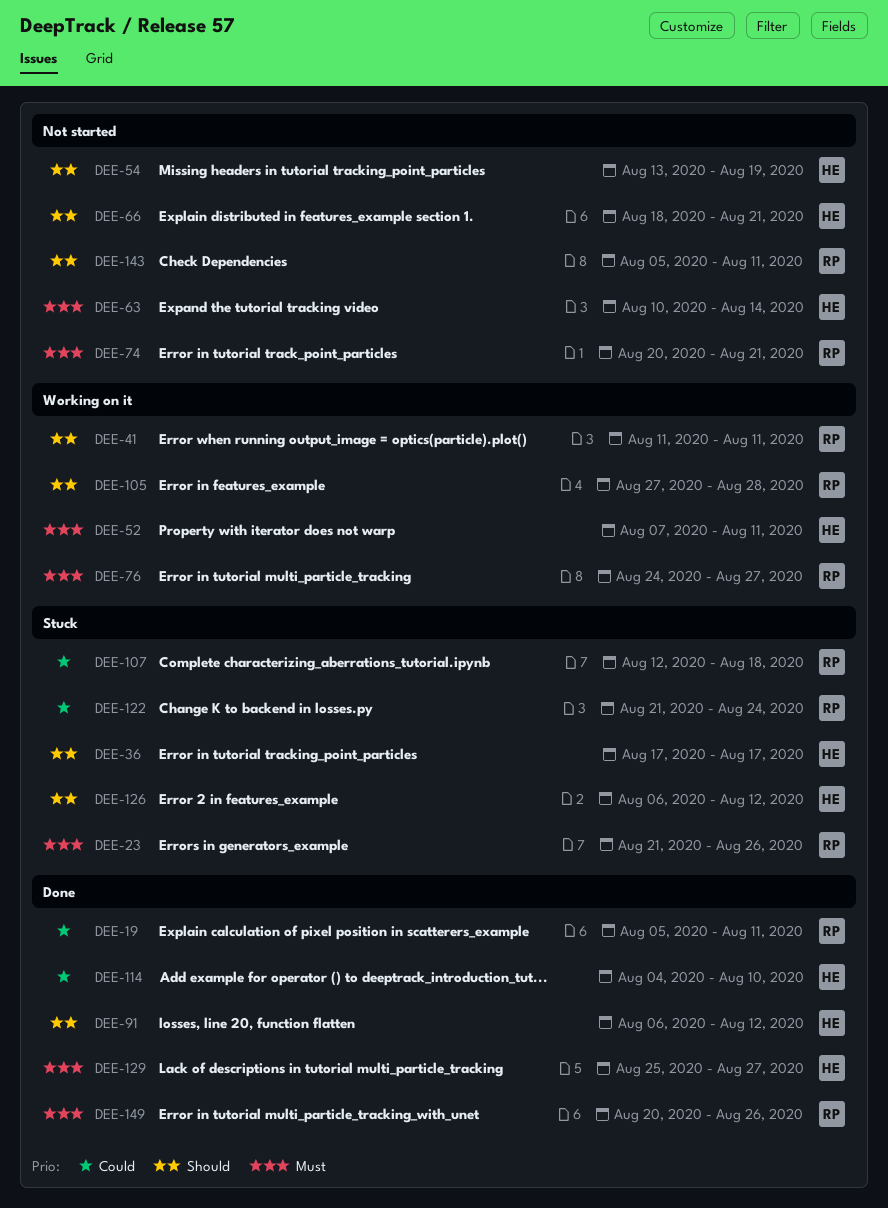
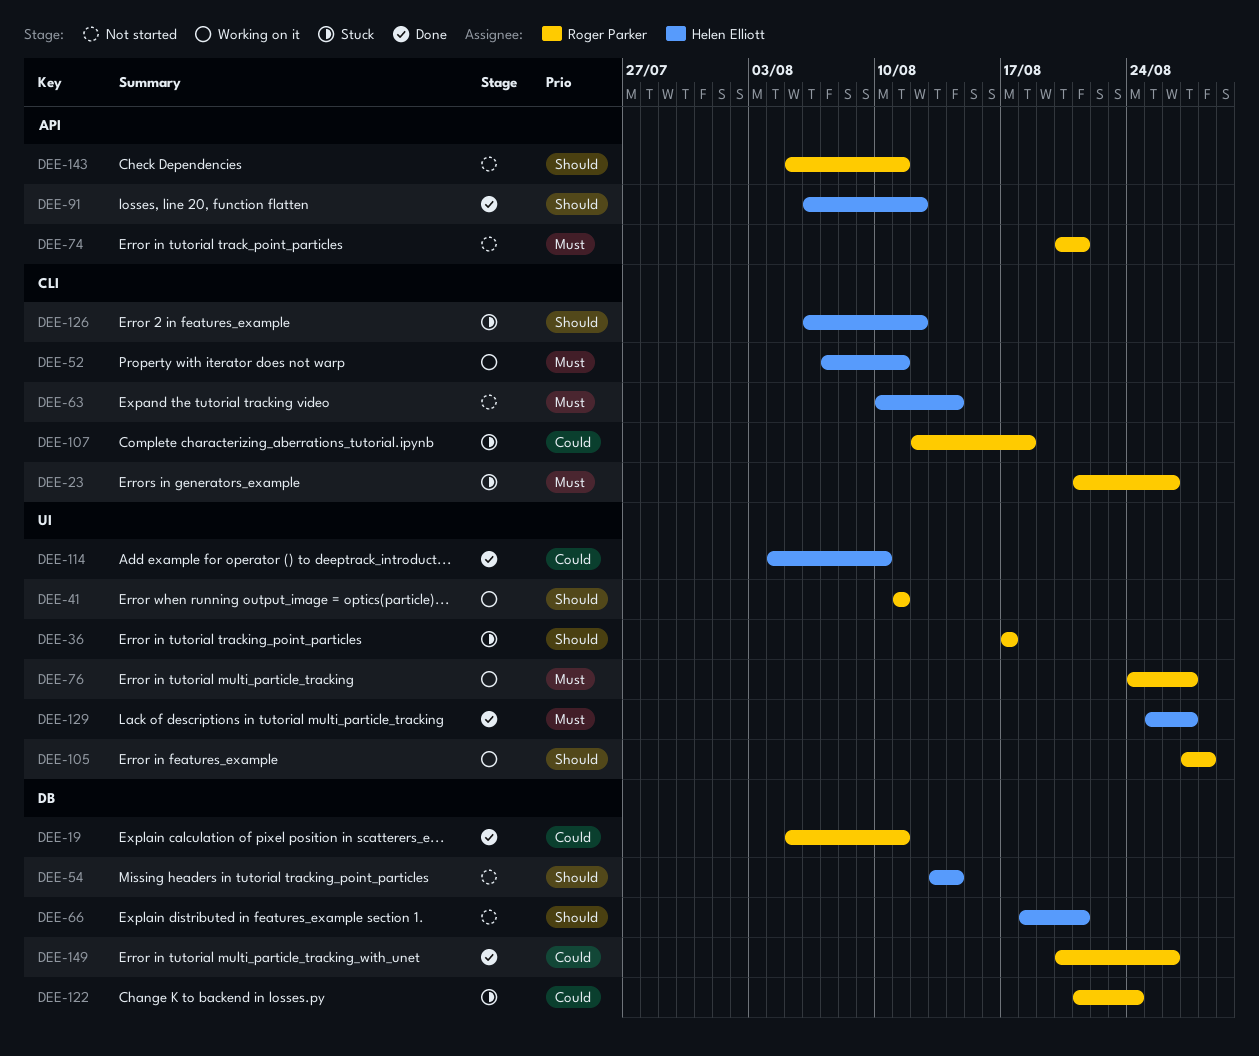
DEE-36, owner: Helen Elliott -> Roger Parker
DEE-54, due: Aug 19 -> Aug 14
DEE-149, priority: Must -> Could

